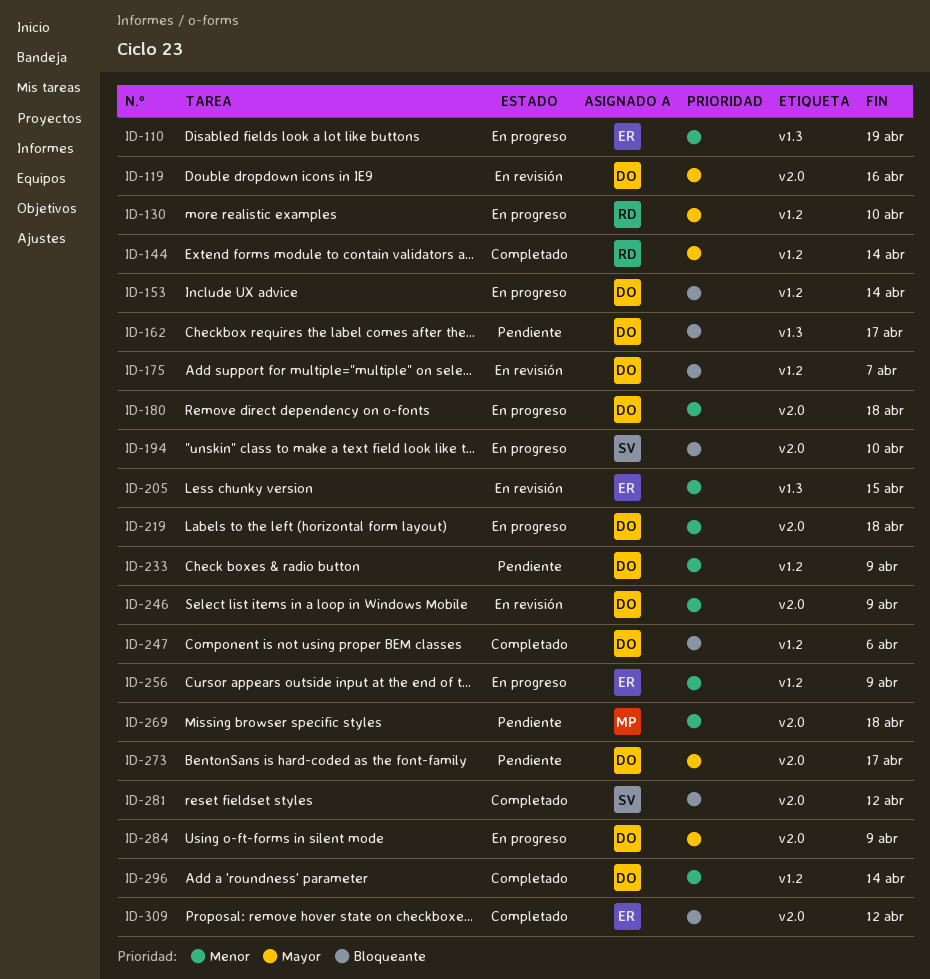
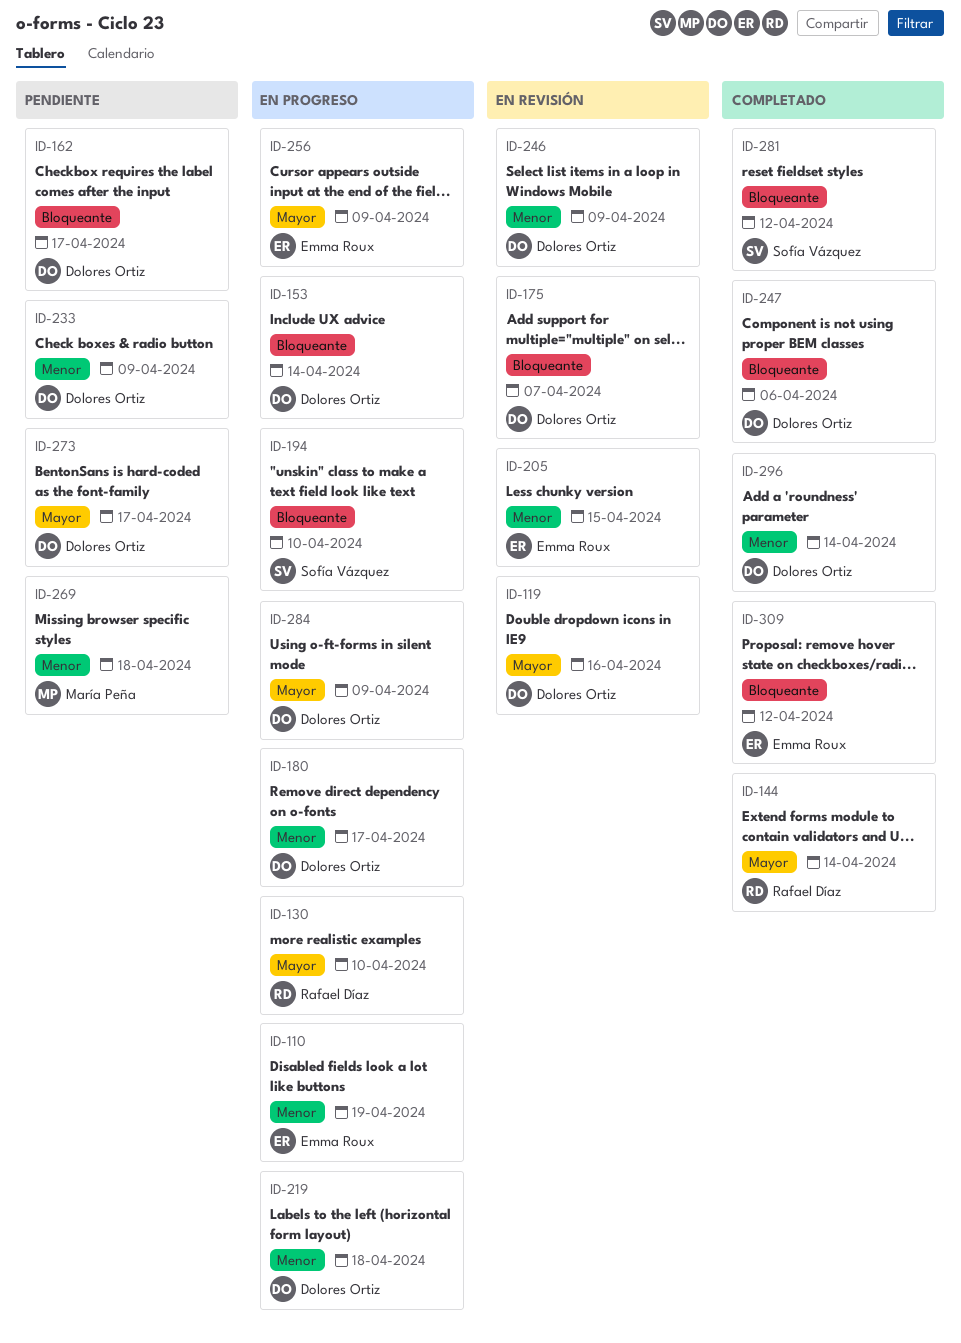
ID-180, due: Apr 18 -> Apr 17
ID-256, priority: Menor -> Mayor

